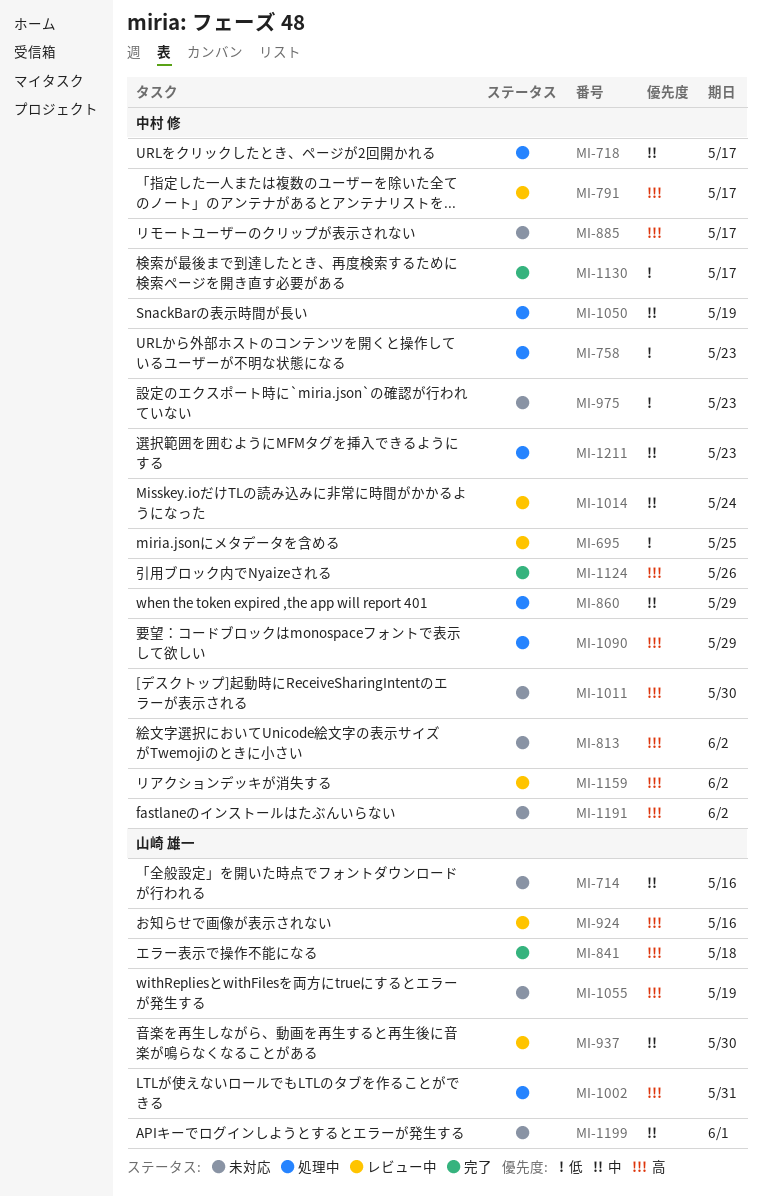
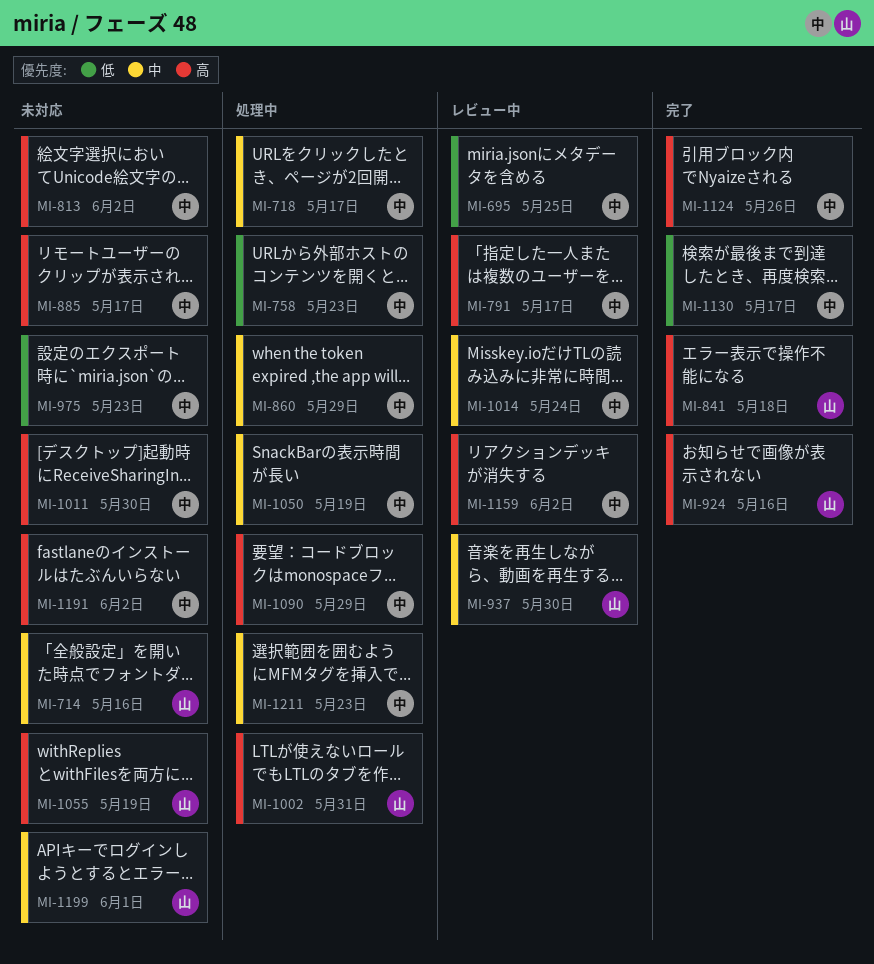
MI-924, status: レビュー中 -> 完了

